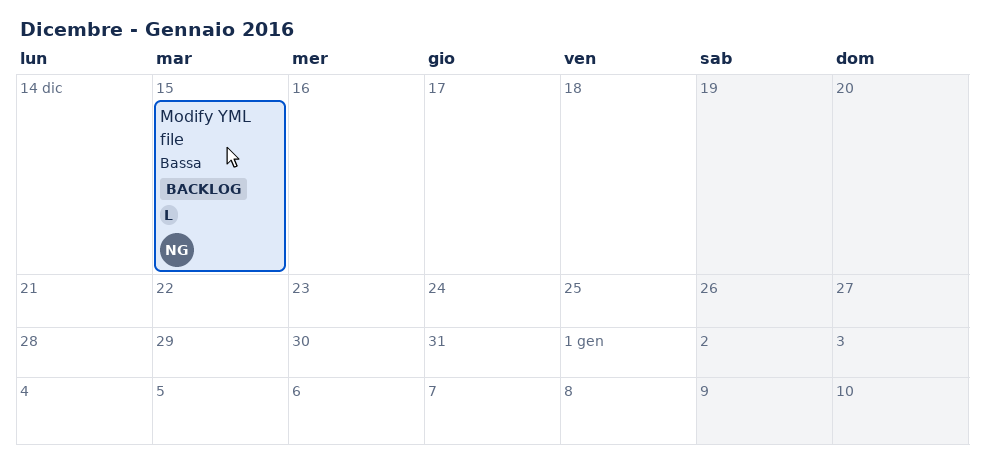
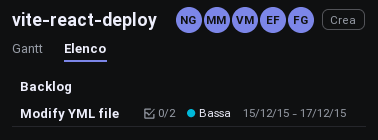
Modify YML file, due: Dec 15 -> Dec 17

